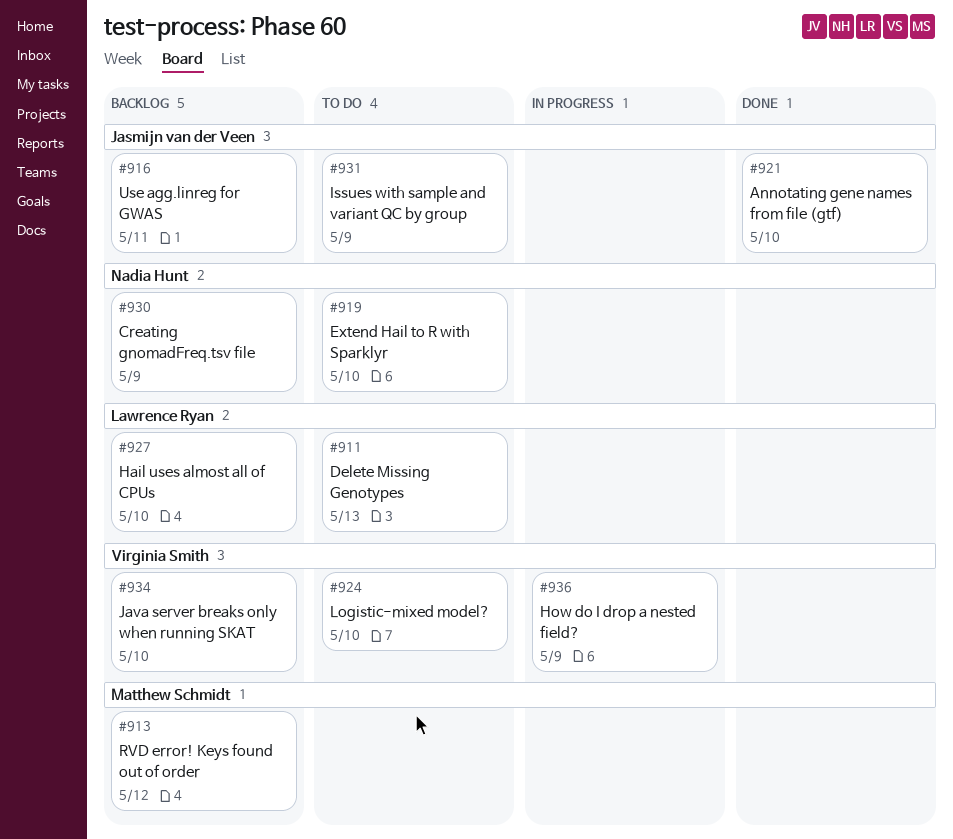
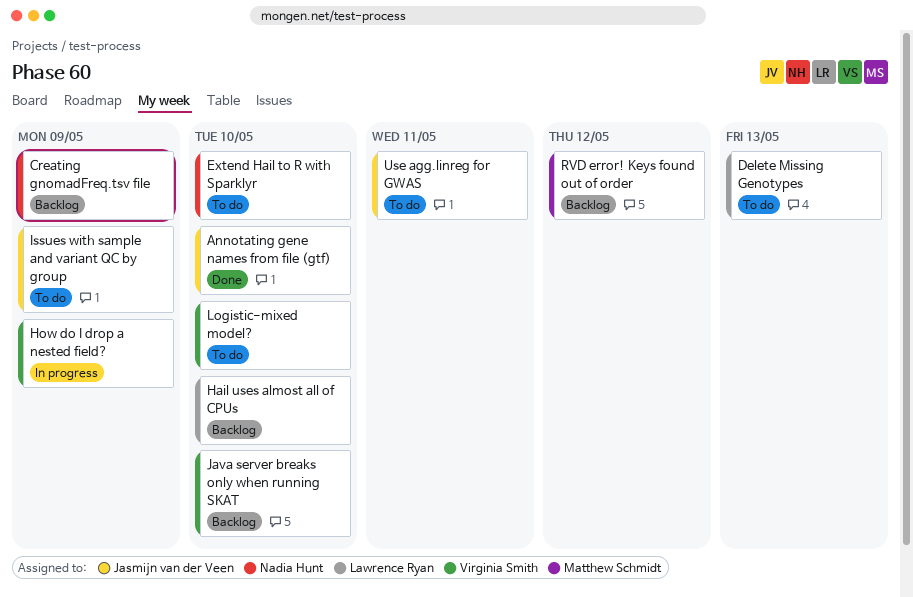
Use agg.linreg for GWAS, status: Backlog -> To do

